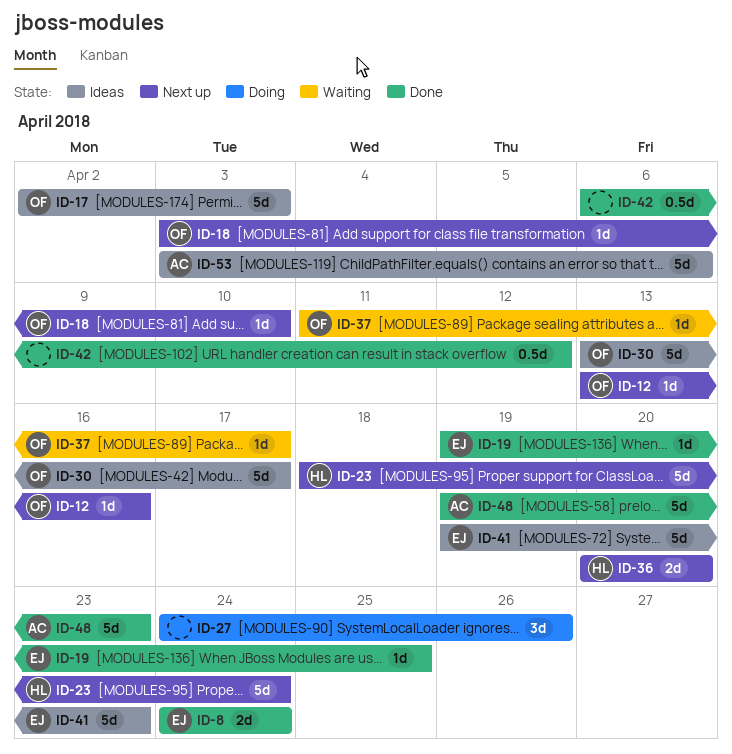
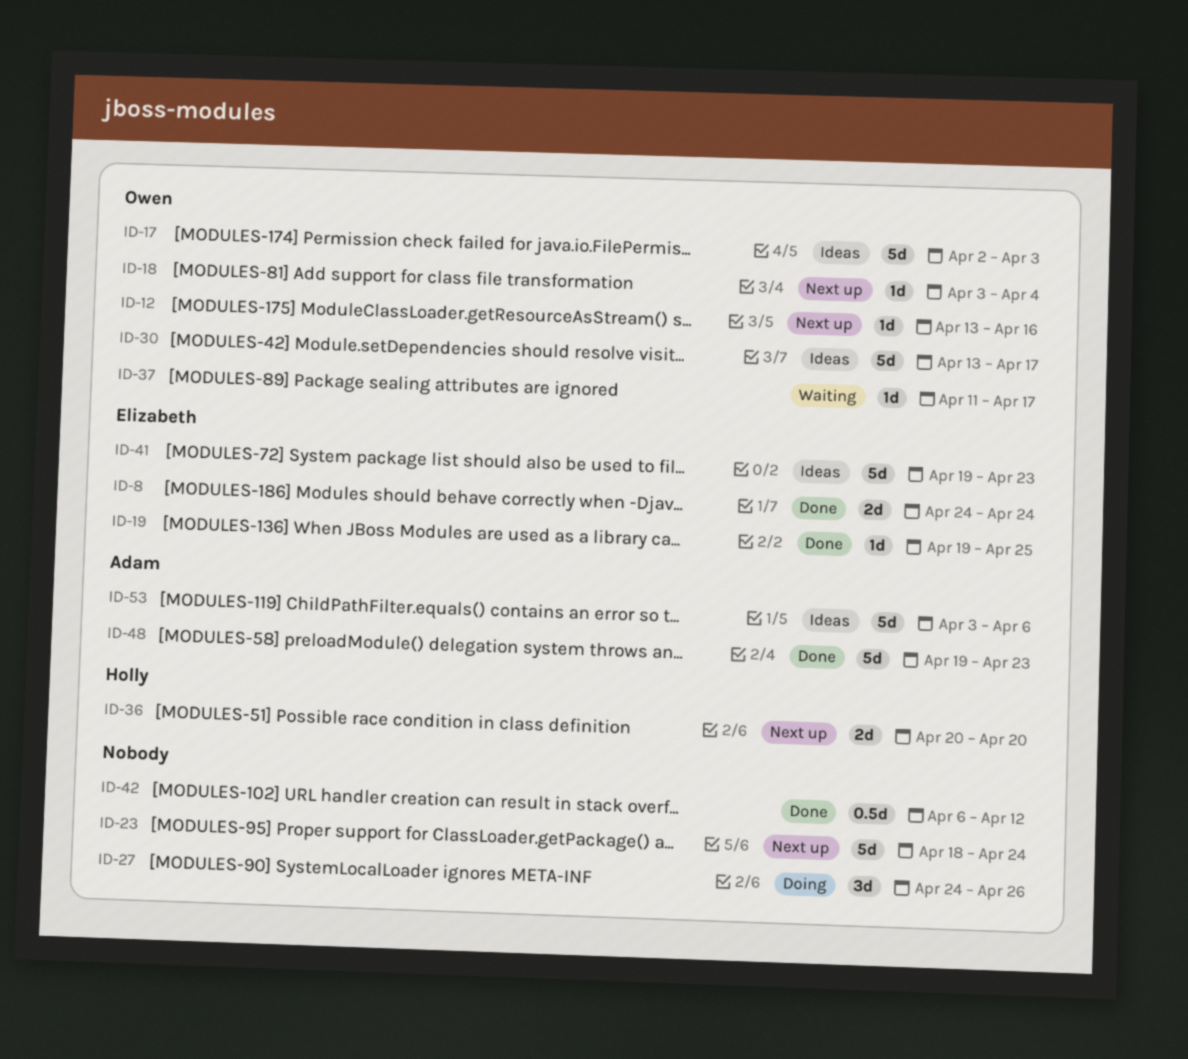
ID-18, due: Apr 10 -> Apr 4
ID-23, owner: Holly -> none

